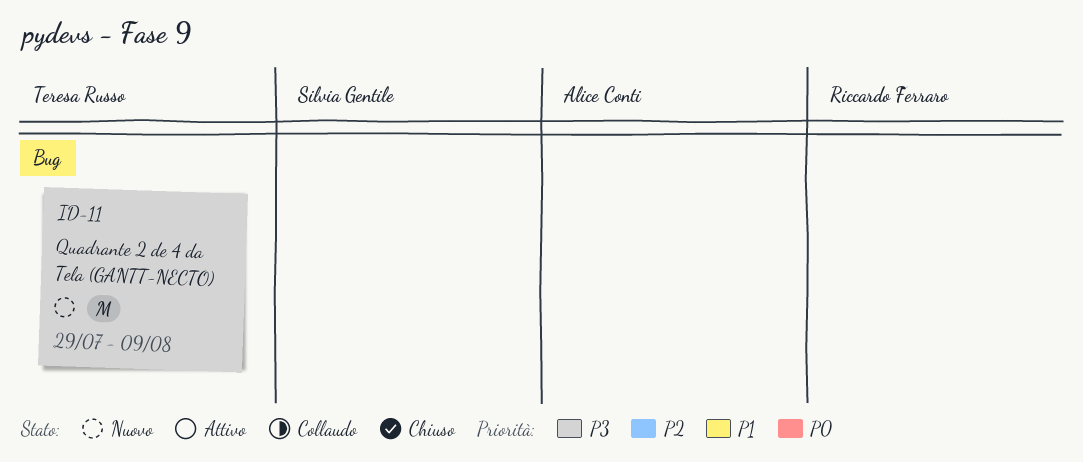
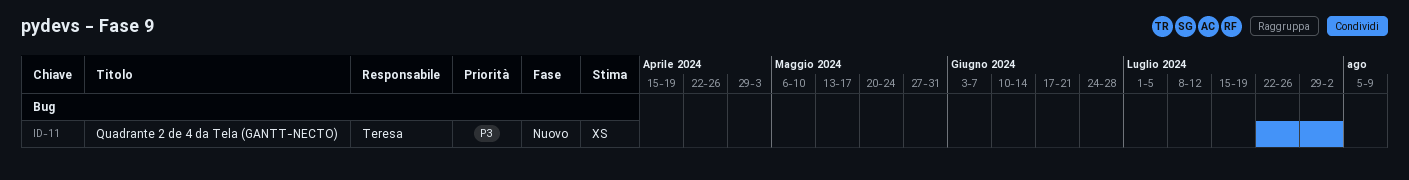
ID-11, estimate: M -> XS
ID-11, start: Jul 29 -> Jul 22
ID-11, due: Aug 9 -> Aug 2

